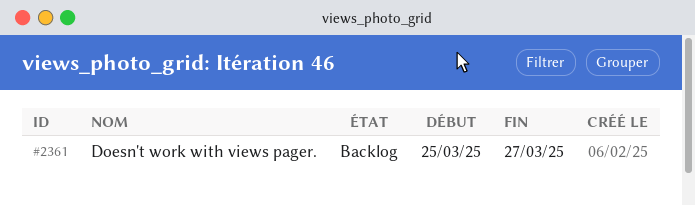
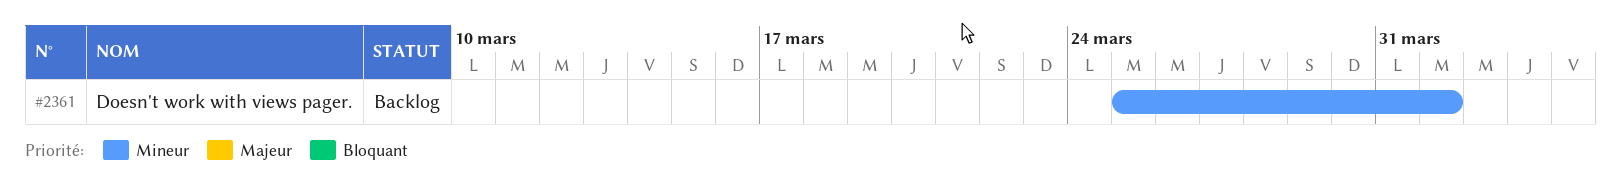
#2361, due: Mar 27 -> Apr 1

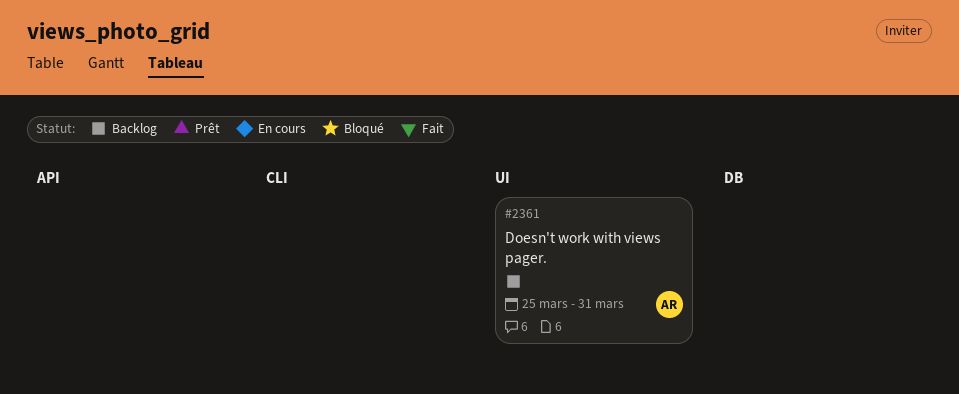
#2361, due: Apr 1 -> Mar 31

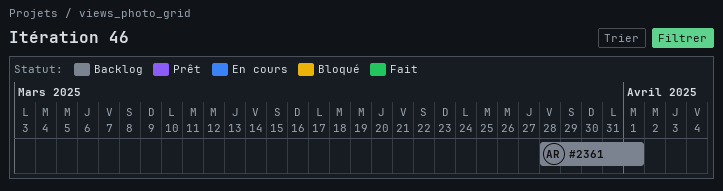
#2361, start: Mar 25 -> Mar 28
#2361, due: Mar 31 -> Apr 1

